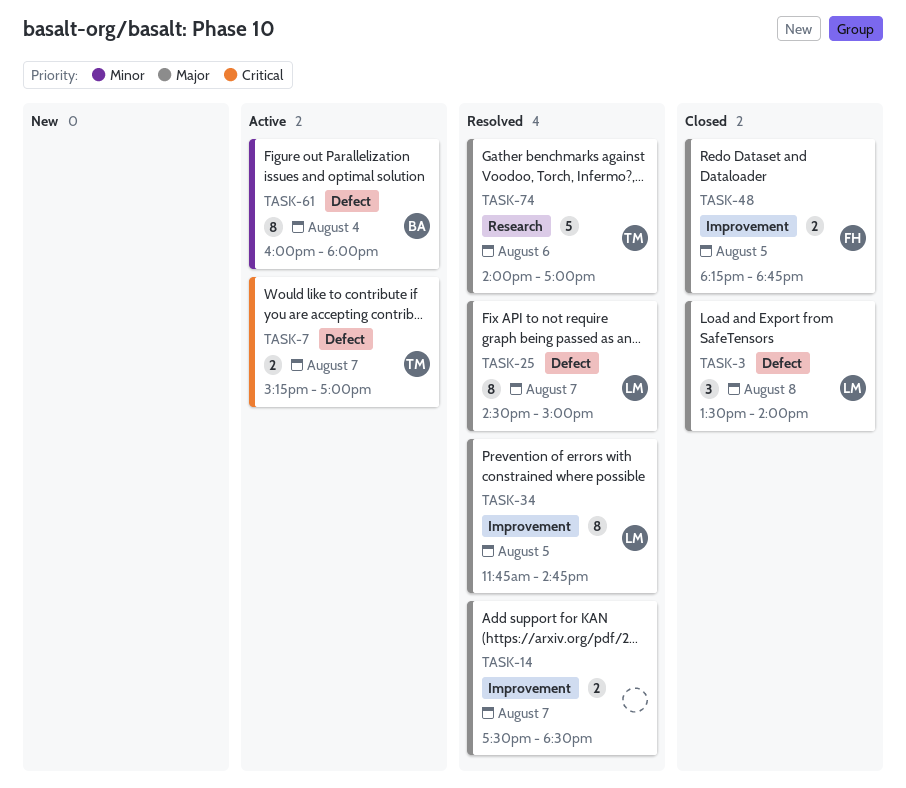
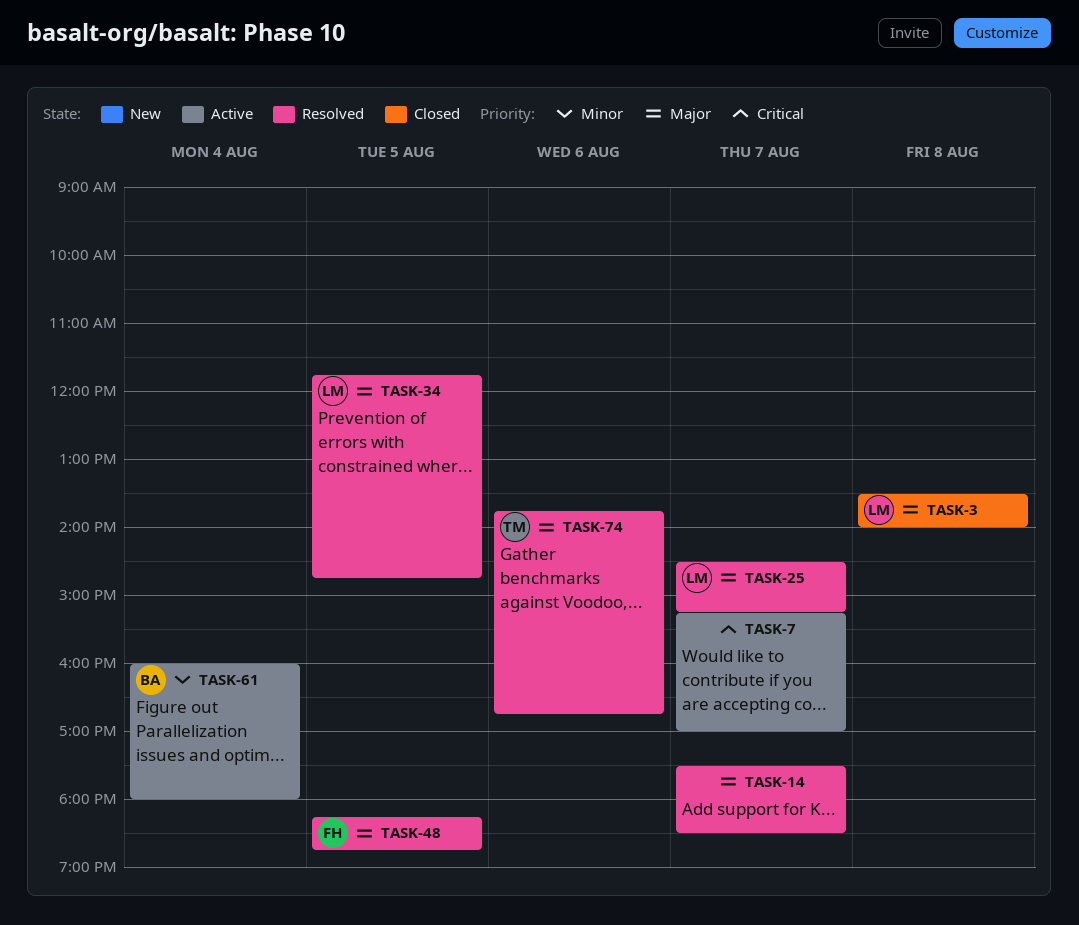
TASK-7, owner: TM -> none
TASK-25, ends: 15:00 -> 15:15
TASK-48, status: Closed -> Resolved
TASK-74, begins: 14:00 -> 13:45
TASK-74, ends: 17:00 -> 16:45

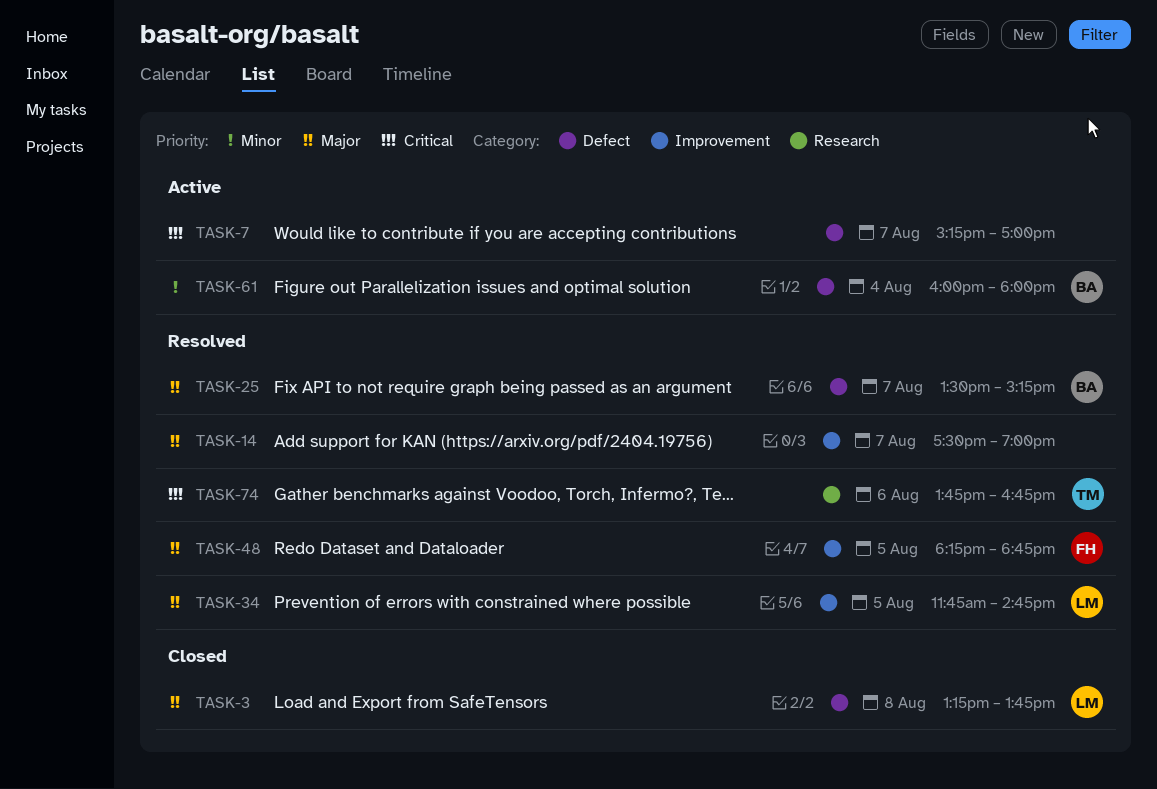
TASK-3, begins: 13:30 -> 13:15
TASK-3, ends: 14:00 -> 13:45
TASK-14, ends: 18:30 -> 19:00
TASK-25, owner: LM -> BA
TASK-25, begins: 14:30 -> 13:30
TASK-74, priority: Major -> Critical

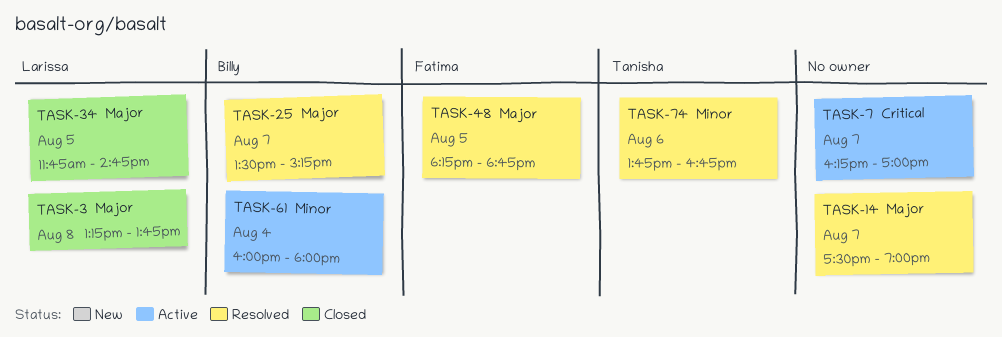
TASK-7, begins: 15:15 -> 16:15
TASK-34, status: Resolved -> Closed
TASK-74, priority: Critical -> Minor

